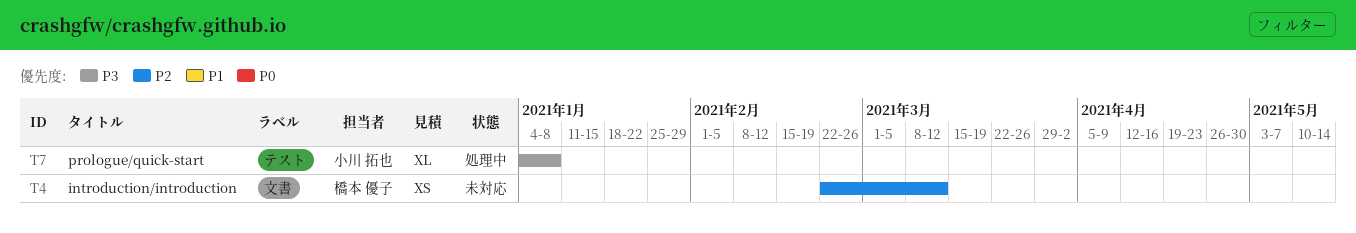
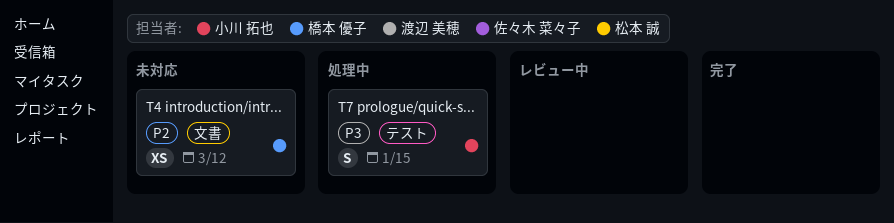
T7, estimate: XL -> S
T7, due: Jan 8 -> Jan 15

